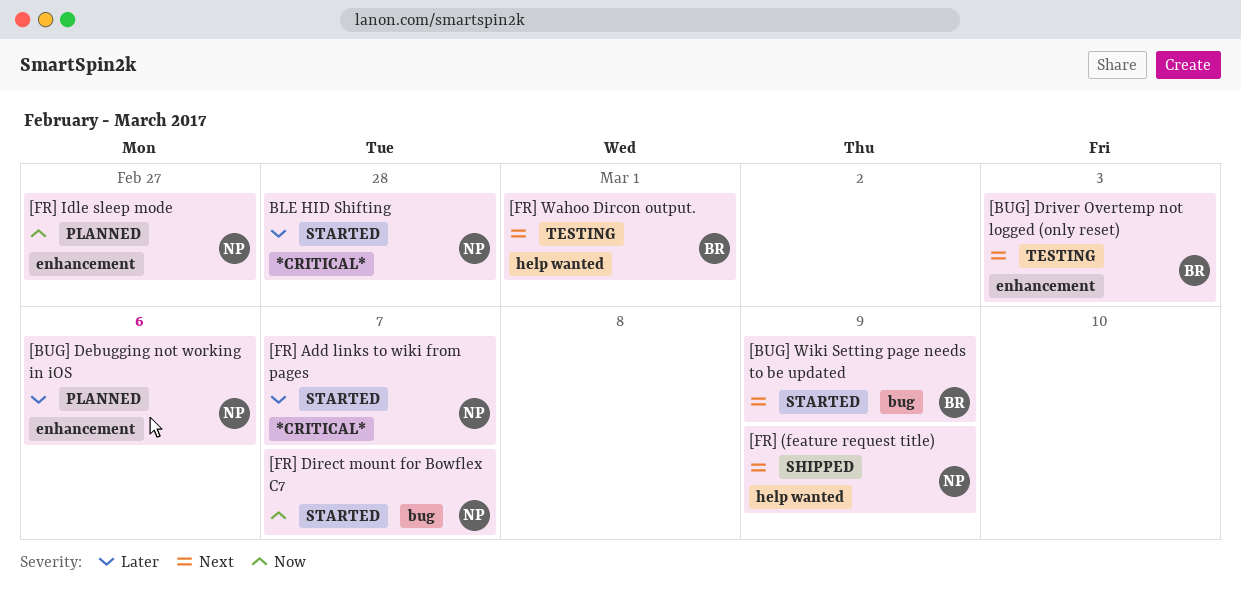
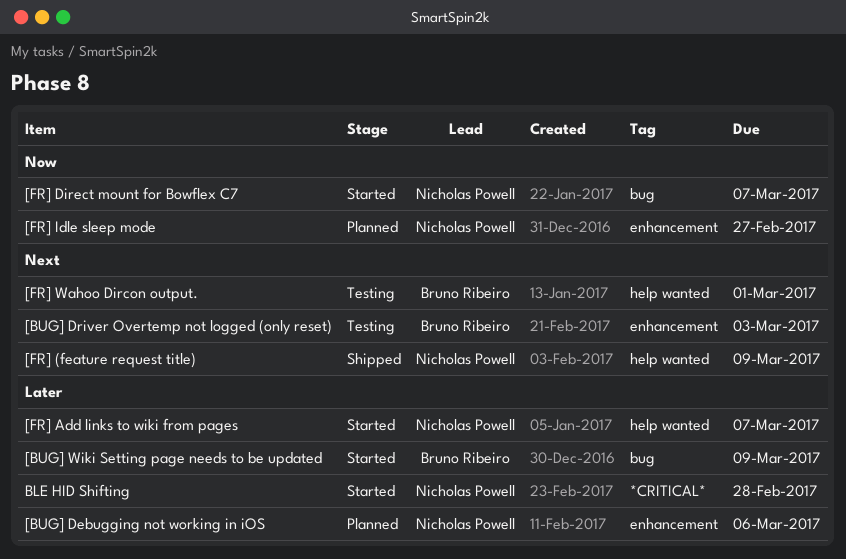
[BUG] Wiki Setting page needs to be updated, priority: Next -> Later
[FR] Add links to wiki from pages, label: *CRITICAL* -> help wanted

